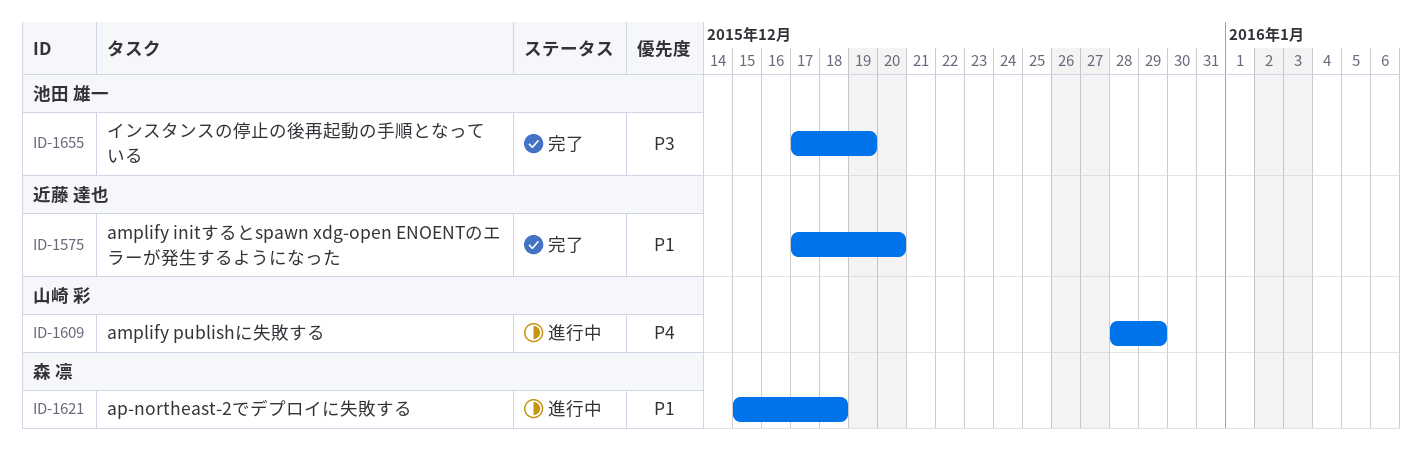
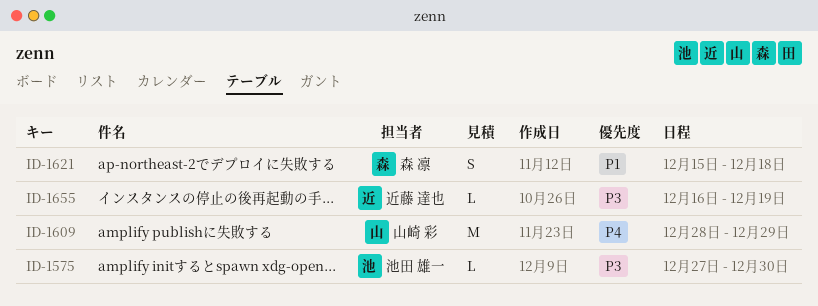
ID-1575, owner: 近藤 達也 -> 池田 雄一
ID-1575, priority: P1 -> P3
ID-1575, start: Dec 17 -> Dec 27
ID-1575, due: Dec 20 -> Dec 30
ID-1655, owner: 池田 雄一 -> 近藤 達也
ID-1655, start: Dec 17 -> Dec 16

